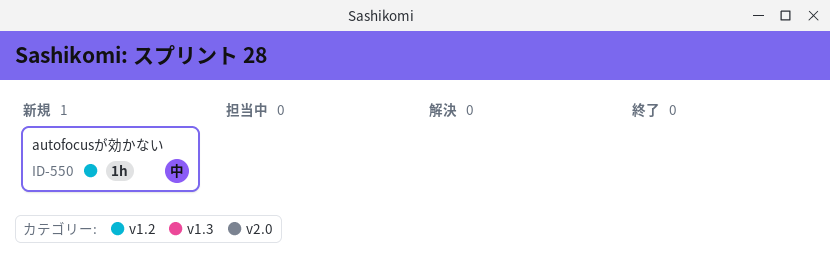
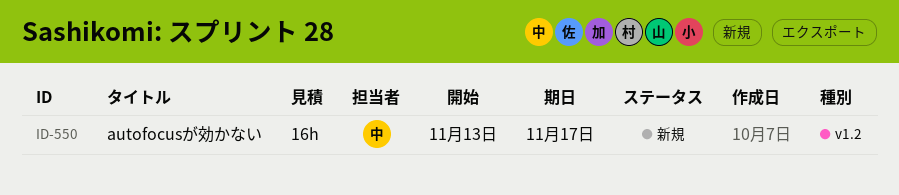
ID-550, estimate: 1h -> 16h

